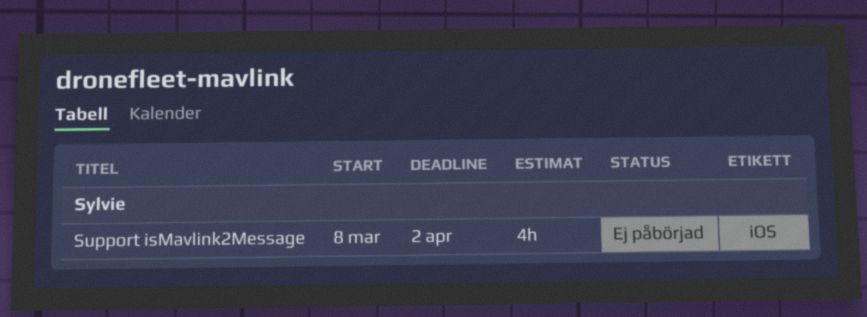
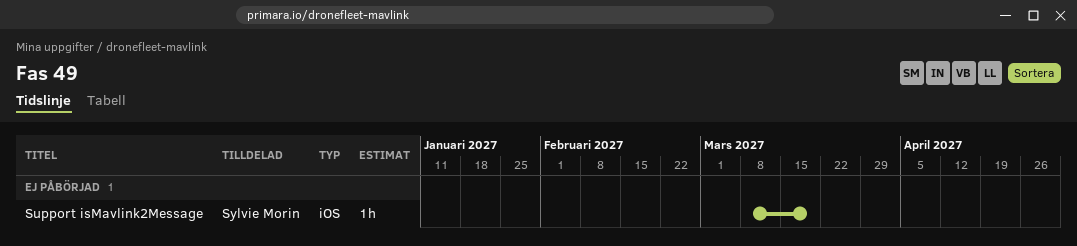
Support isMavlink2Message, estimate: 4h -> 1h
Support isMavlink2Message, due: Apr 2 -> Mar 19

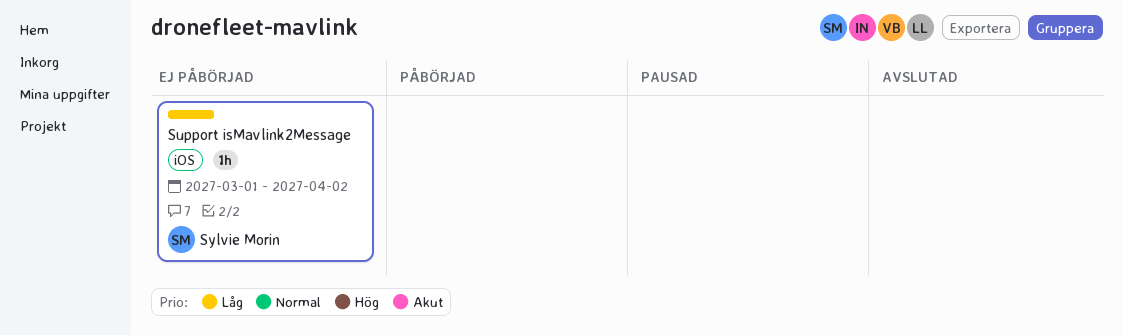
Support isMavlink2Message, start: Mar 8 -> Mar 1
Support isMavlink2Message, due: Mar 19 -> Apr 2

